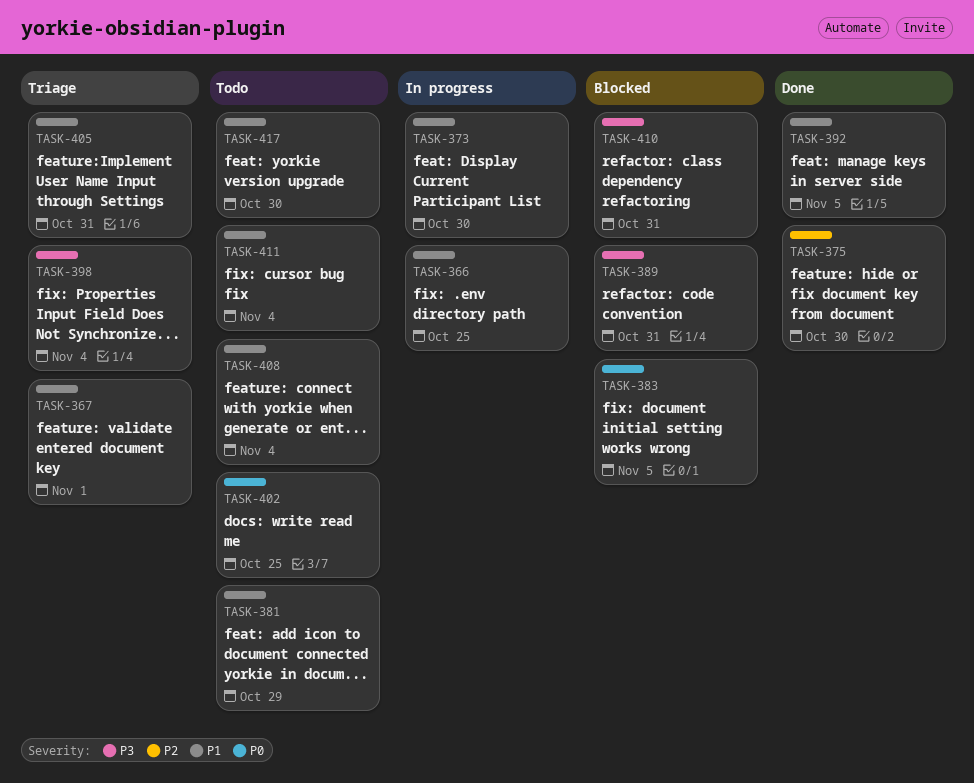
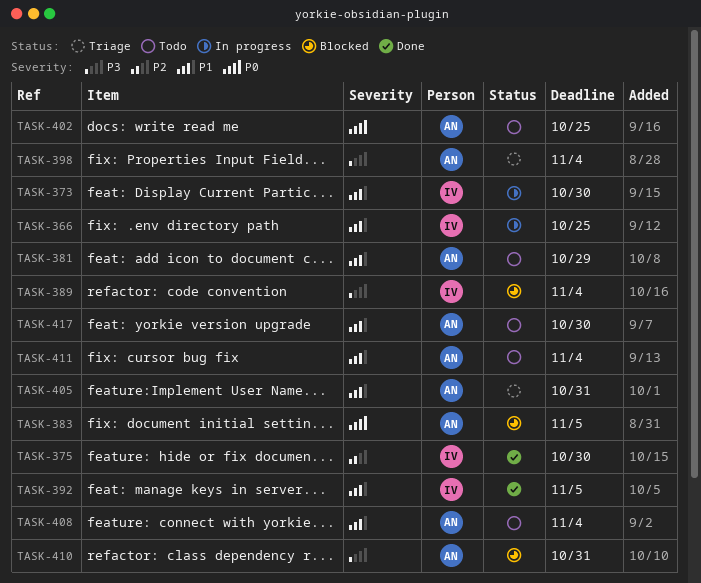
TASK-367: present -> none
TASK-389, due: Oct 31 -> Nov 4

